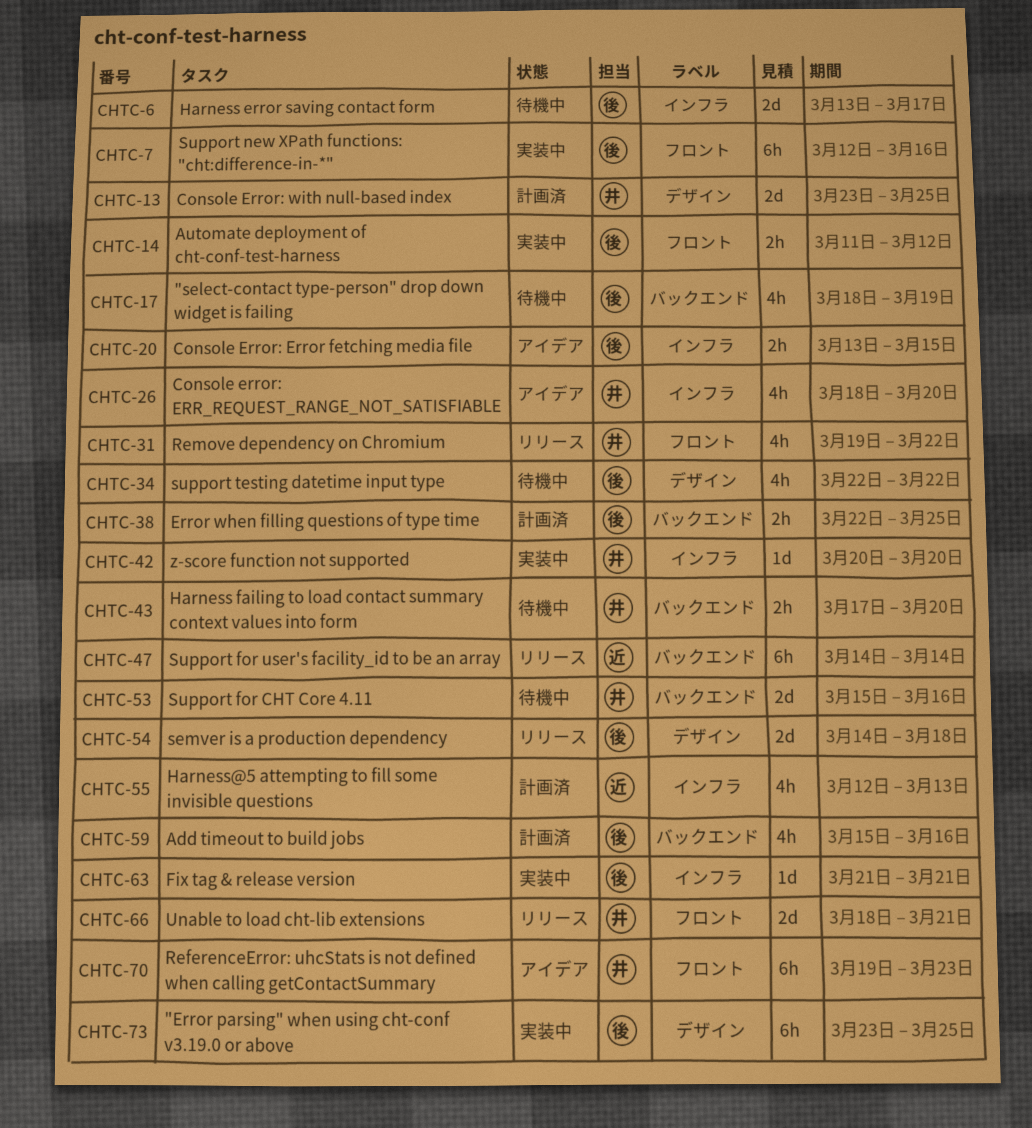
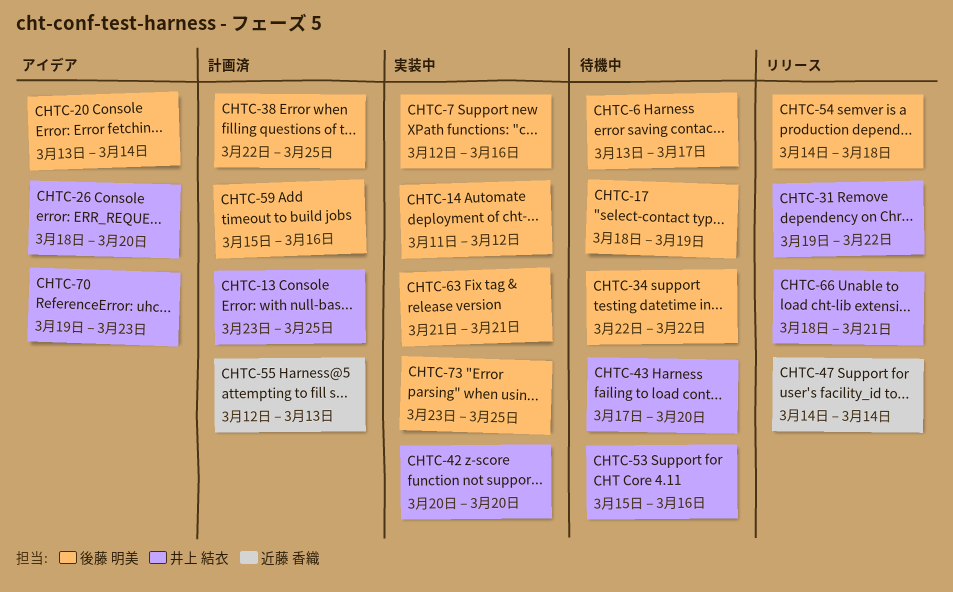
CHTC-20, due: Mar 15 -> Mar 14

